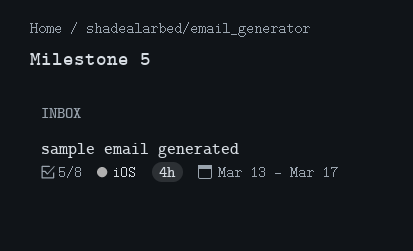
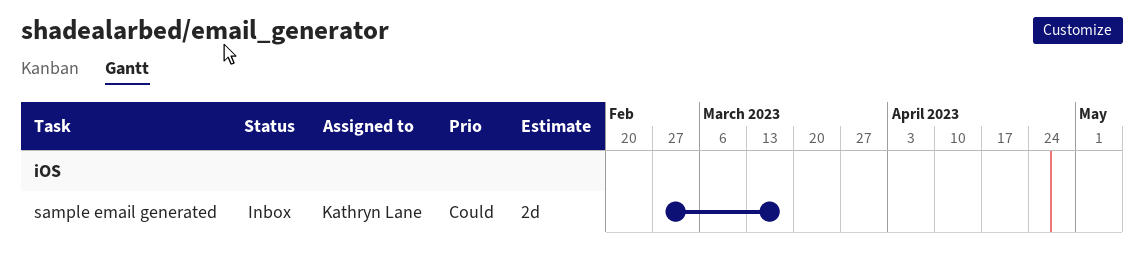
sample email generated, estimate: 4h -> 2d
sample email generated, start: Mar 13 -> Feb 27

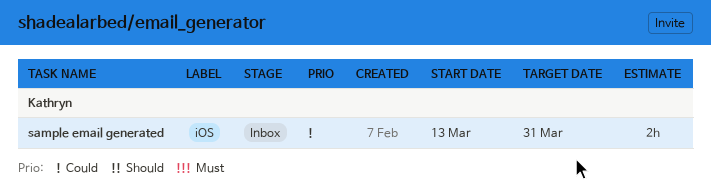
sample email generated, estimate: 2d -> 2h
sample email generated, start: Feb 27 -> Mar 13
sample email generated, due: Mar 17 -> Mar 31

